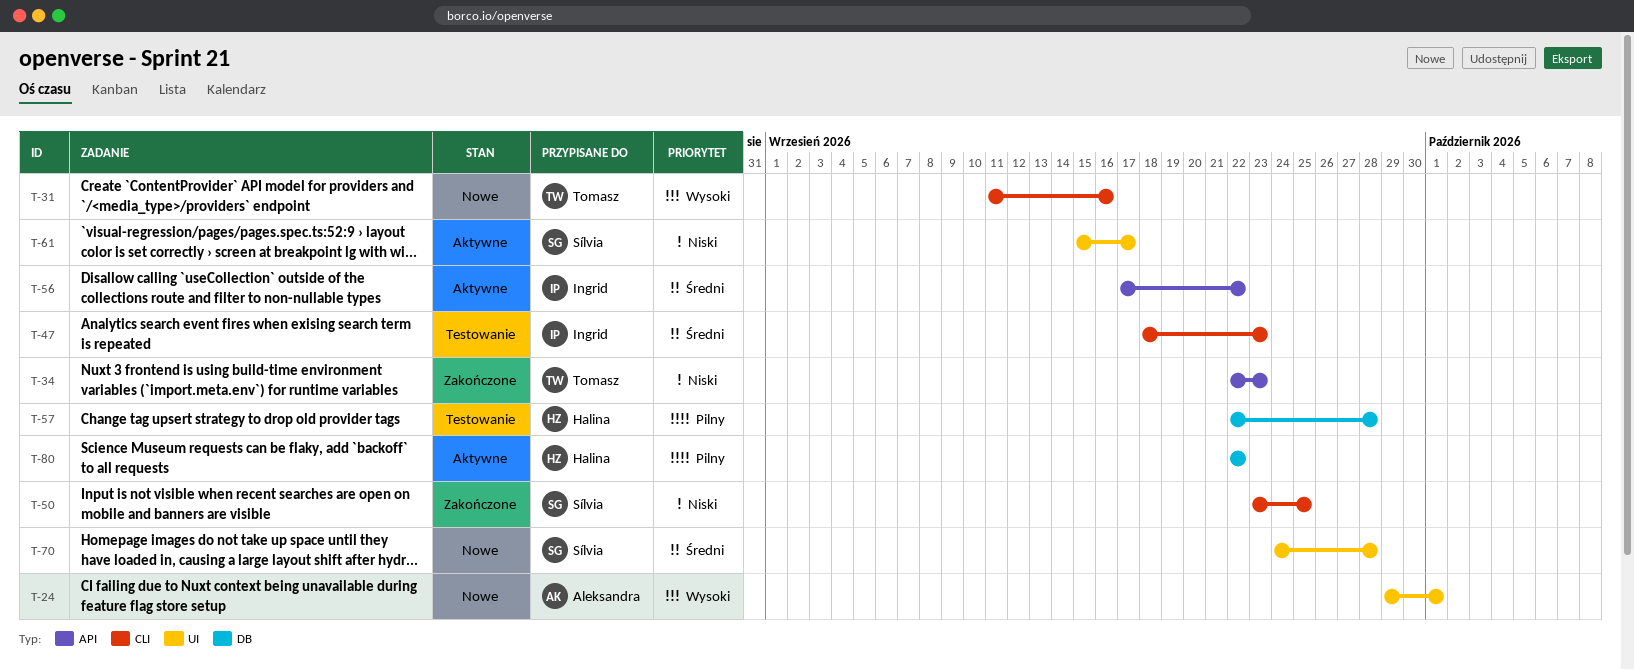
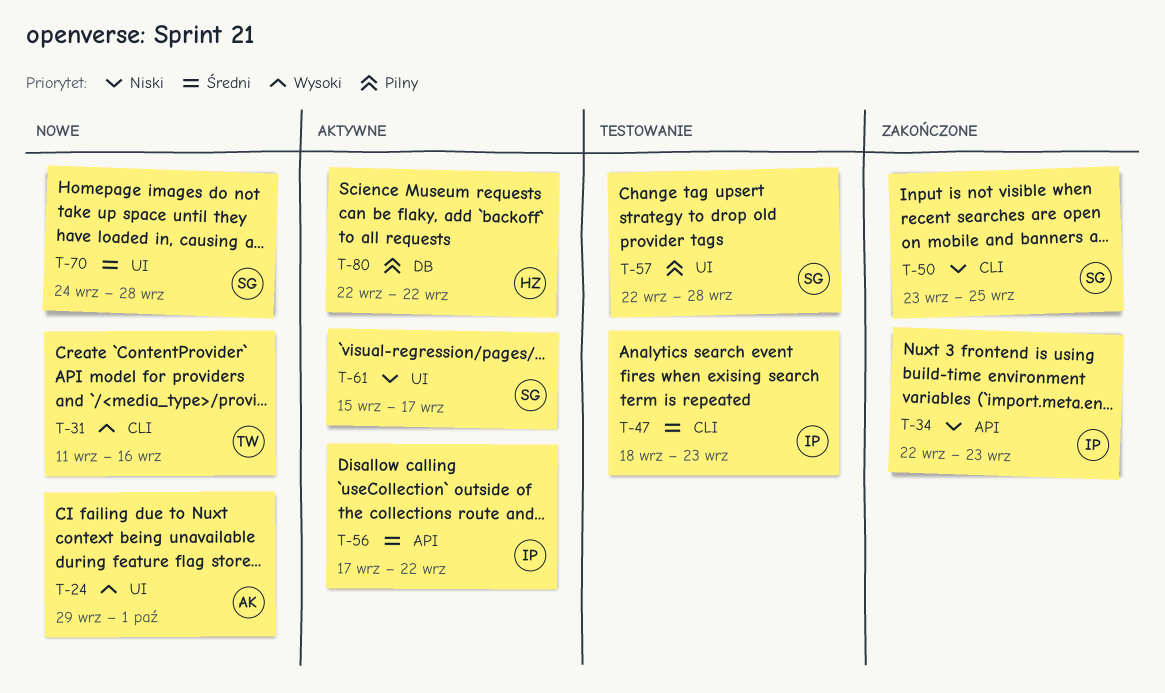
T-34, owner: Tomasz -> Ingrid
T-57, owner: Halina -> Sílvia
T-57, label: DB -> UI

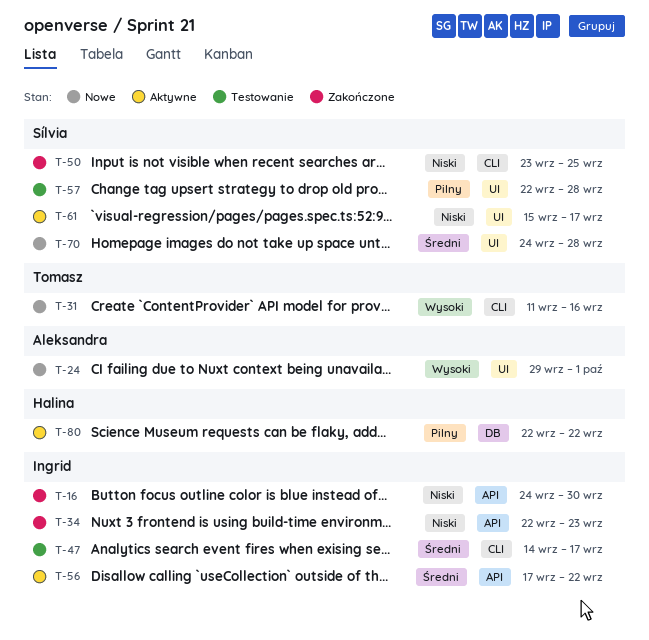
T-16: none -> present
T-47, start: Sep 18 -> Sep 14
T-47, due: Sep 23 -> Sep 17

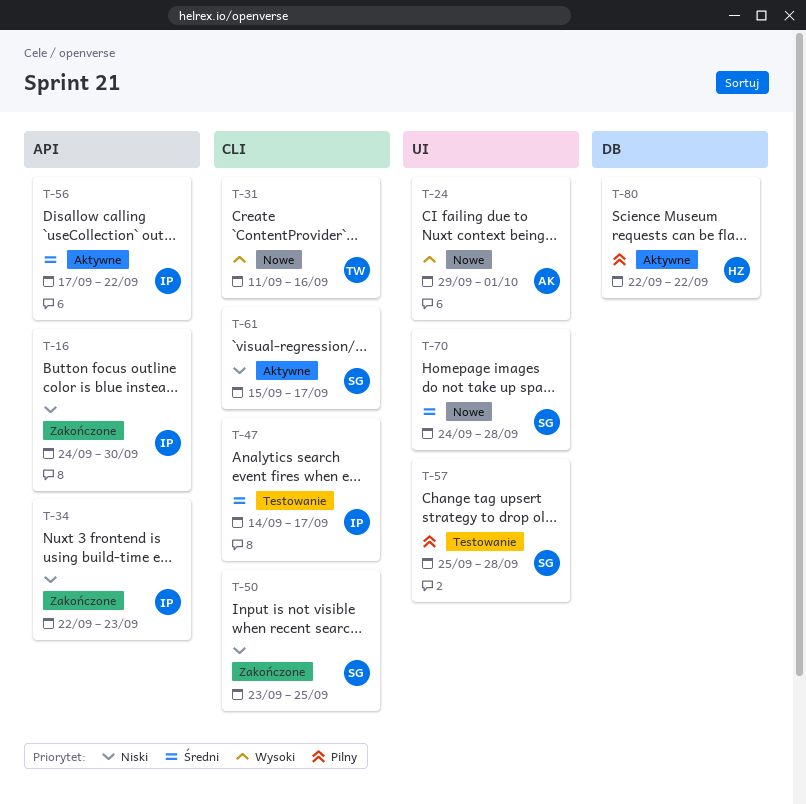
T-57, start: Sep 22 -> Sep 25
T-61, label: UI -> CLI

